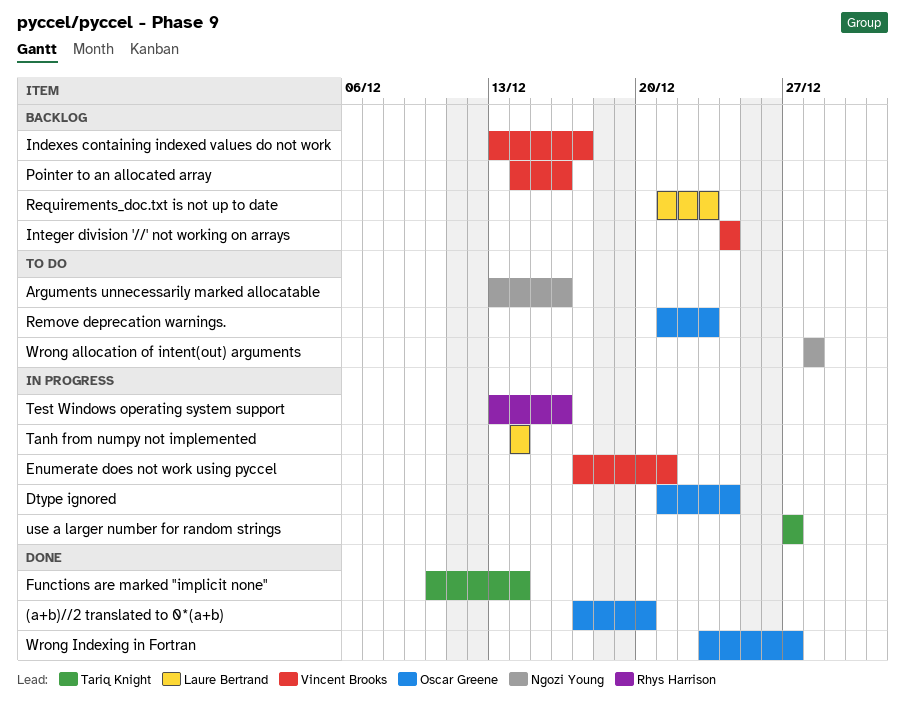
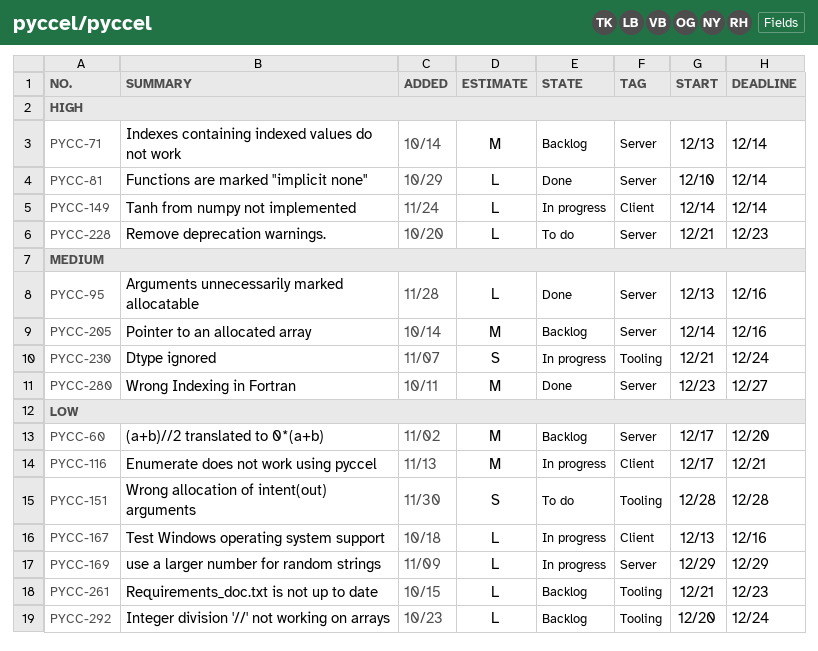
(a+b)//2 translated to 0*(a+b), status: Done -> Backlog
Arguments unnecessarily marked allocatable, status: To do -> Done
Indexes containing indexed values do not work, due: Dec 17 -> Dec 14
Integer division '//' not working on arrays, start: Dec 24 -> Dec 20
use a larger number for random strings, start: Dec 27 -> Dec 29
use a larger number for random strings, due: Dec 27 -> Dec 29

